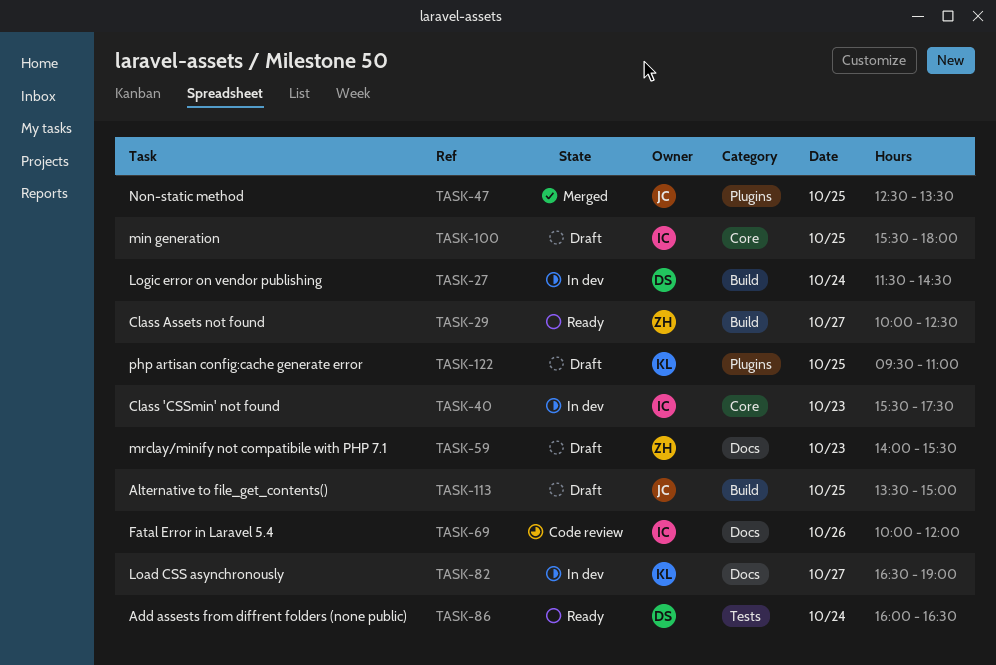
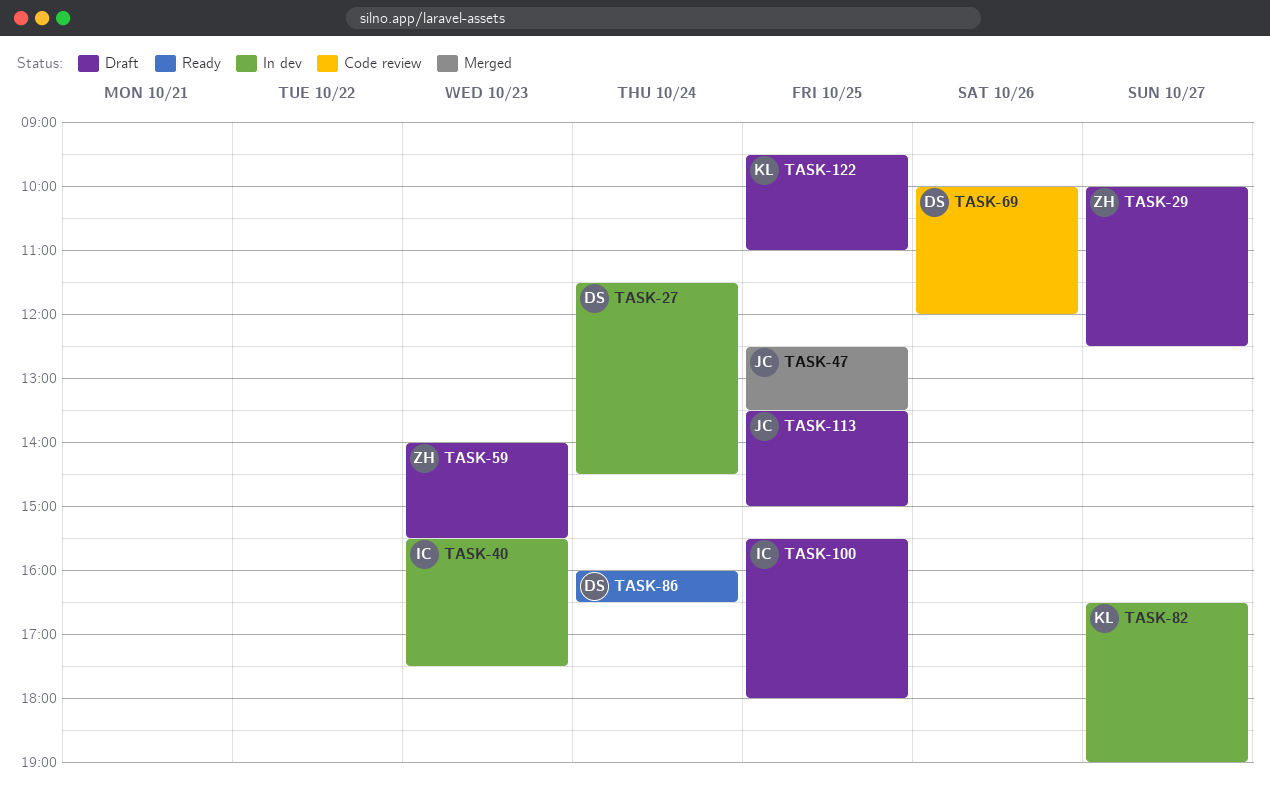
TASK-29, status: Ready -> Draft
TASK-69, owner: IC -> DS

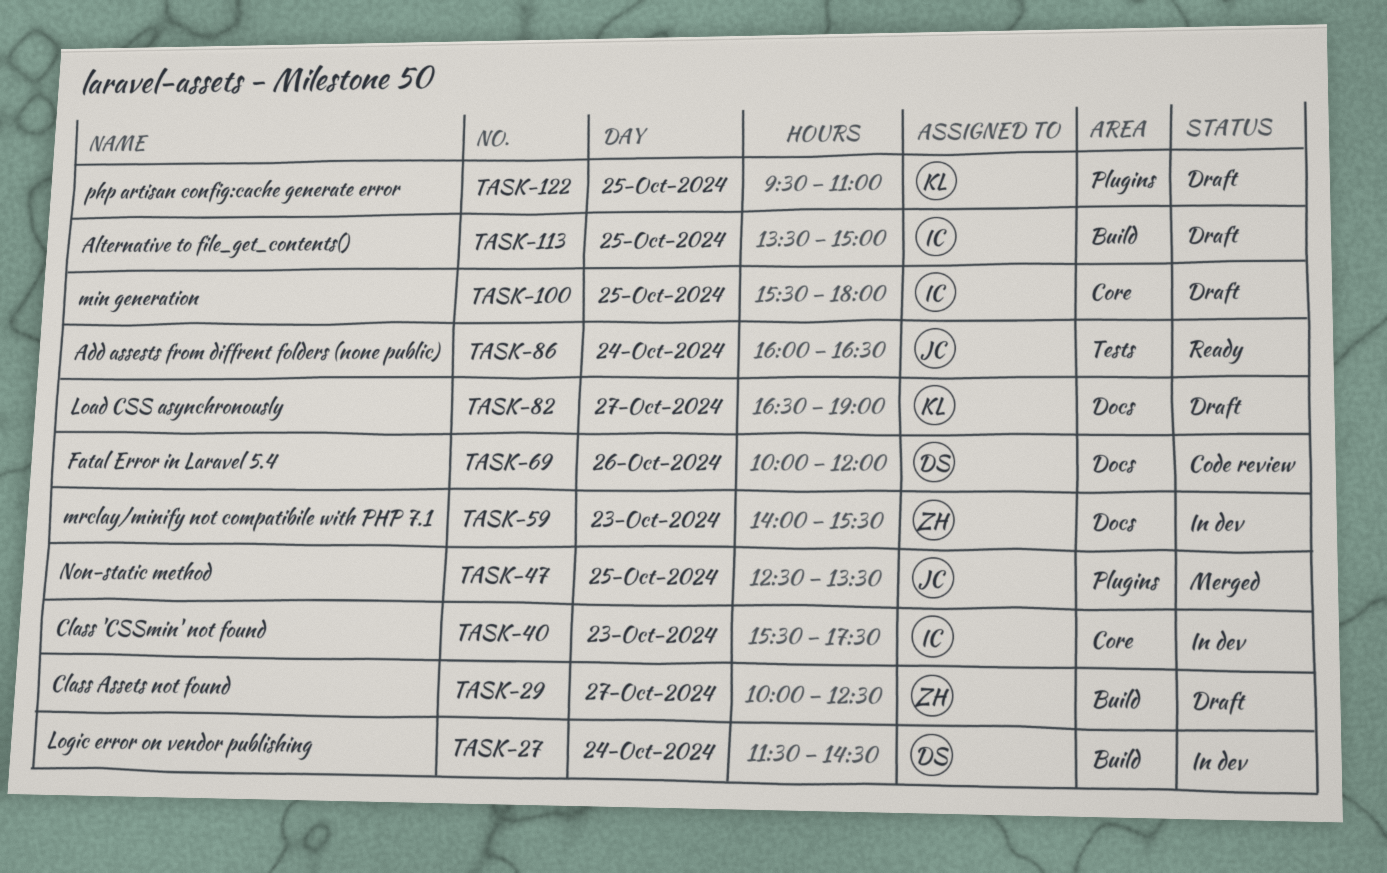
TASK-59, status: Draft -> In dev
TASK-82, status: In dev -> Draft
TASK-86, owner: DS -> JC
TASK-113, owner: JC -> IC

